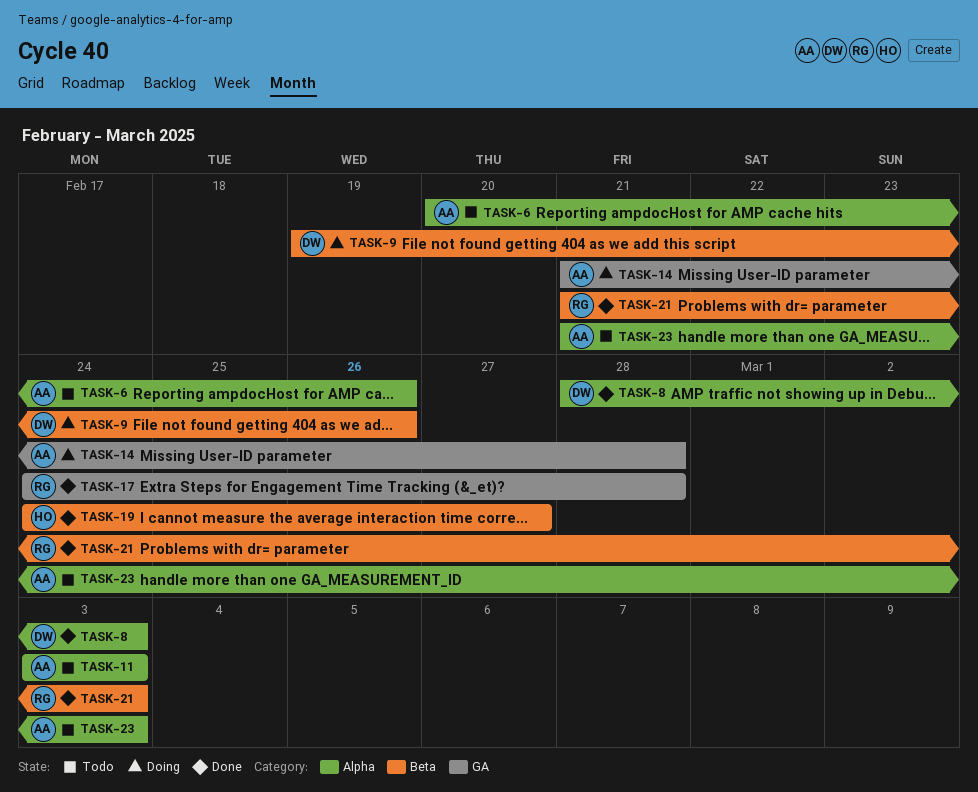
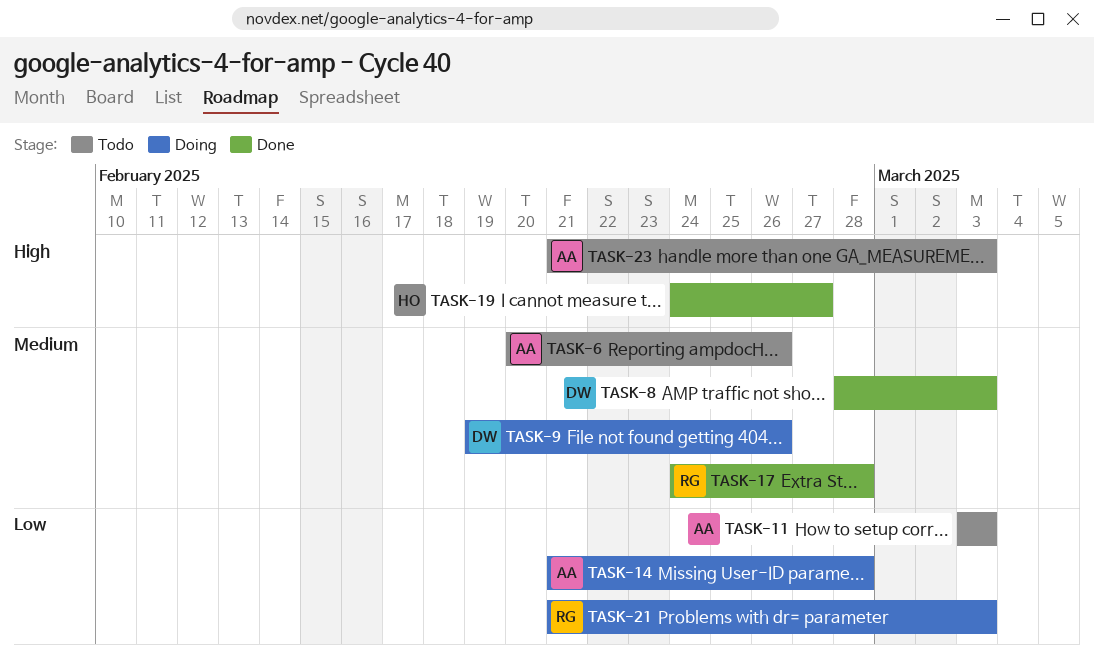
TASK-21, status: Done -> Doing

